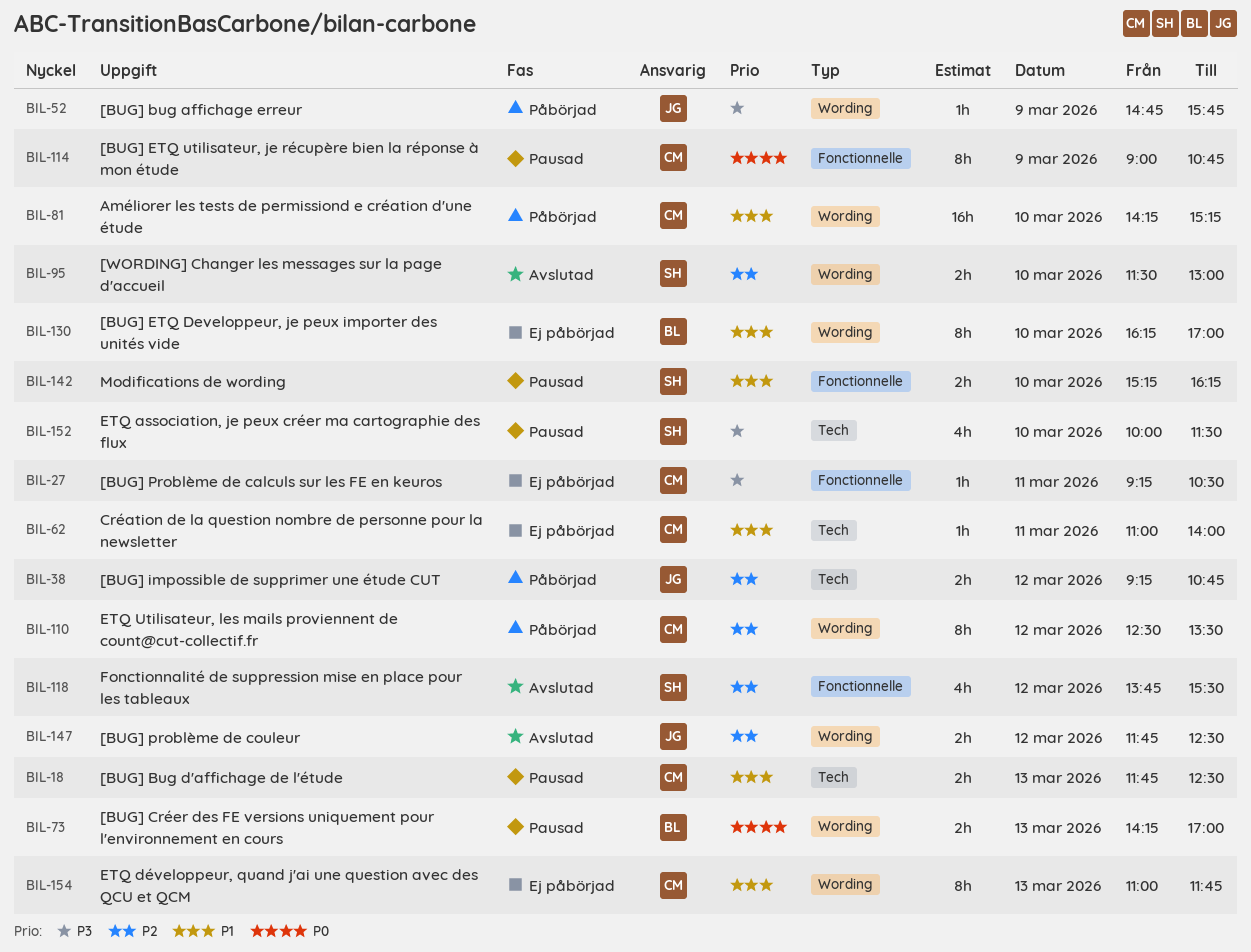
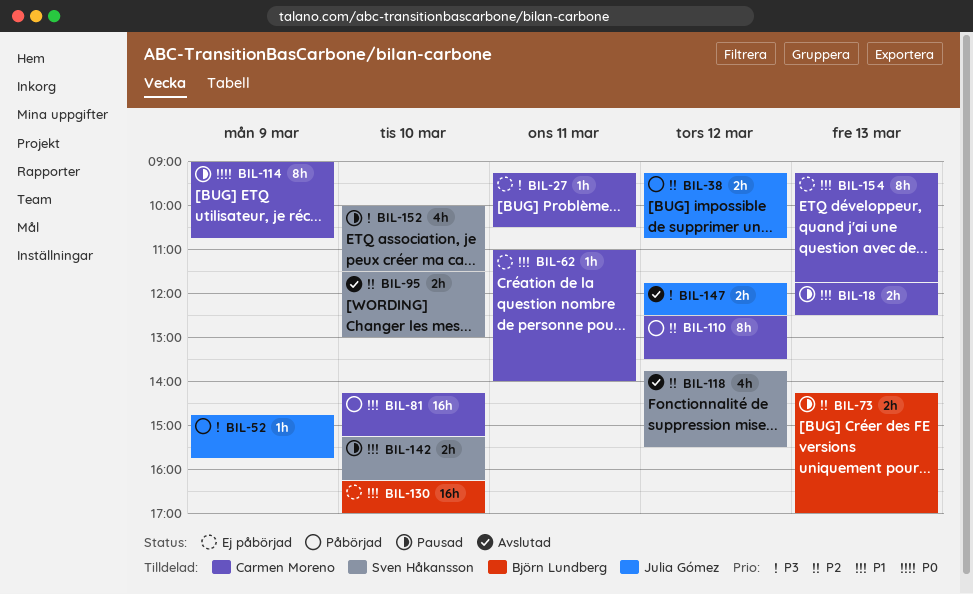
BIL-73, priority: P0 -> P2
BIL-130, estimate: 8h -> 16h
BIL-147, priority: P2 -> P3
BIL-154, begins: 11:00 -> 09:15

